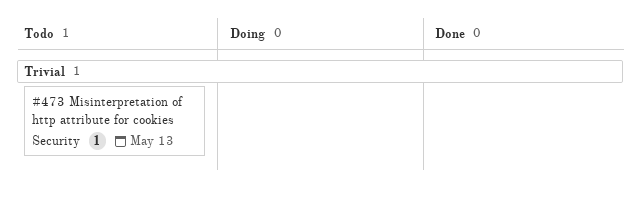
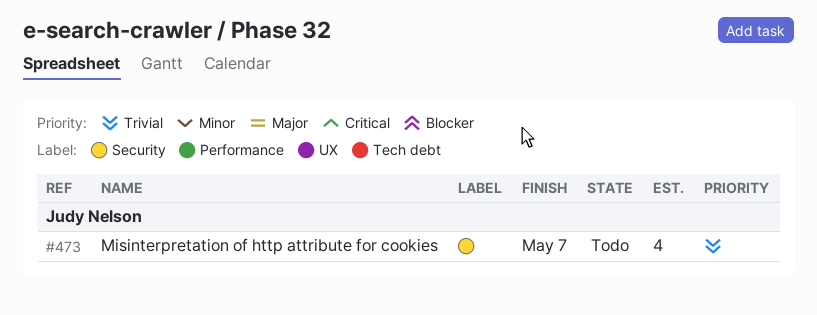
#473, estimate: 1 -> 4
#473, due: May 13 -> May 7

